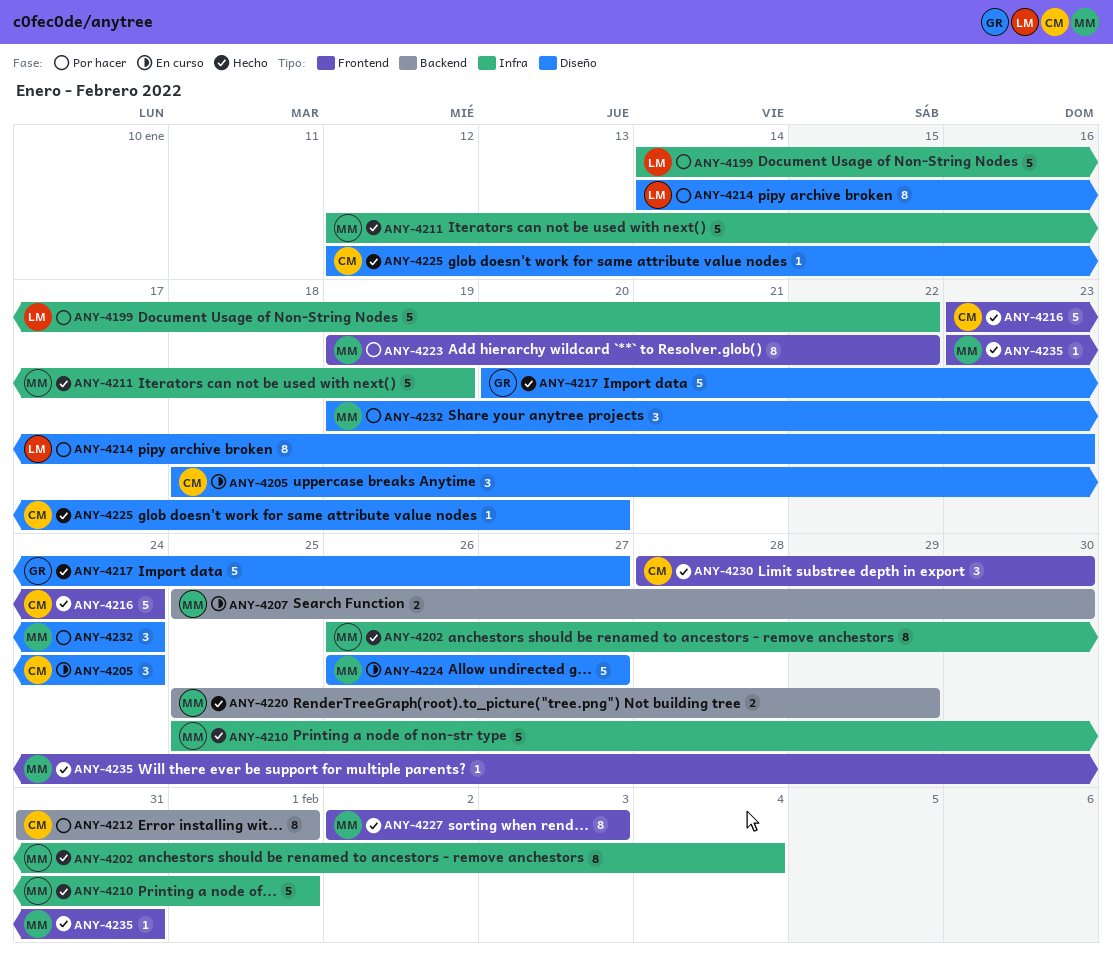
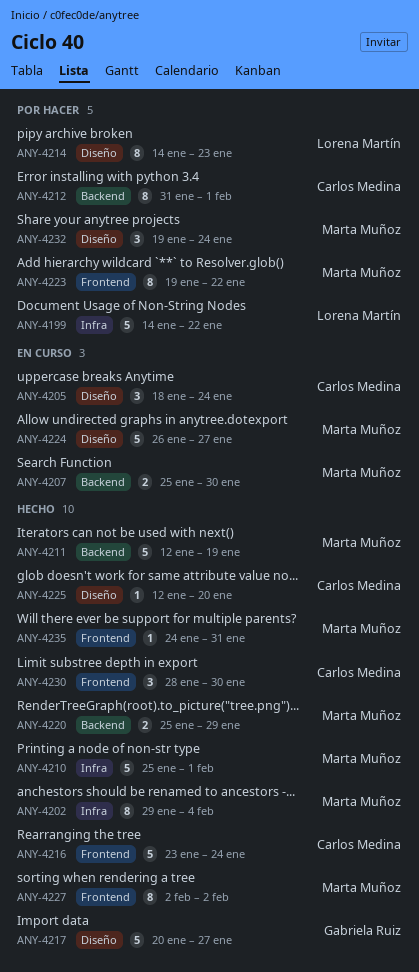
ANY-4202, start: Jan 26 -> Jan 29
ANY-4211, label: Infra -> Backend
ANY-4227, due: Feb 3 -> Feb 2
ANY-4235, start: Jan 23 -> Jan 24

